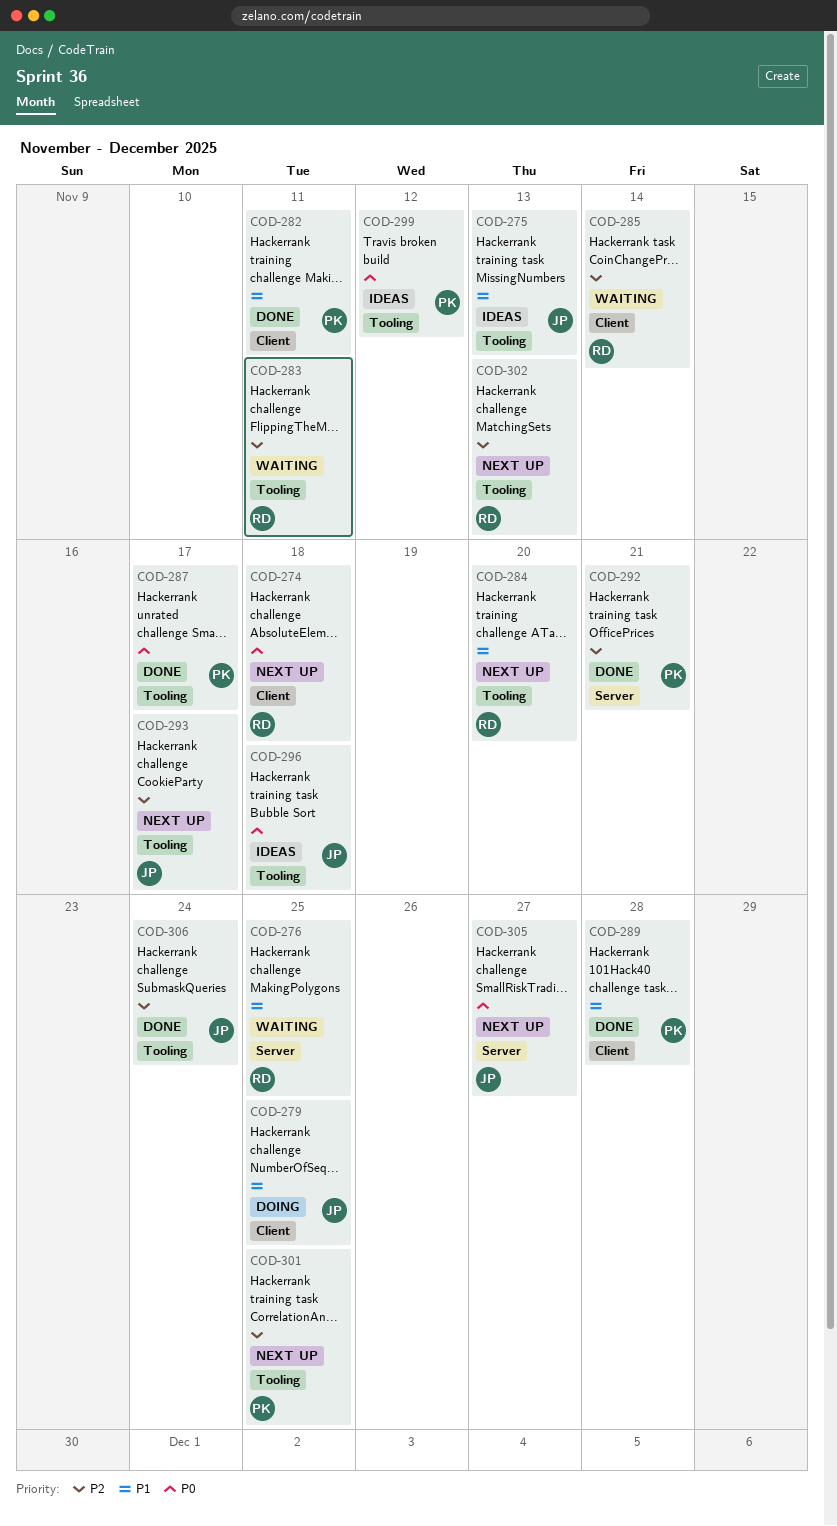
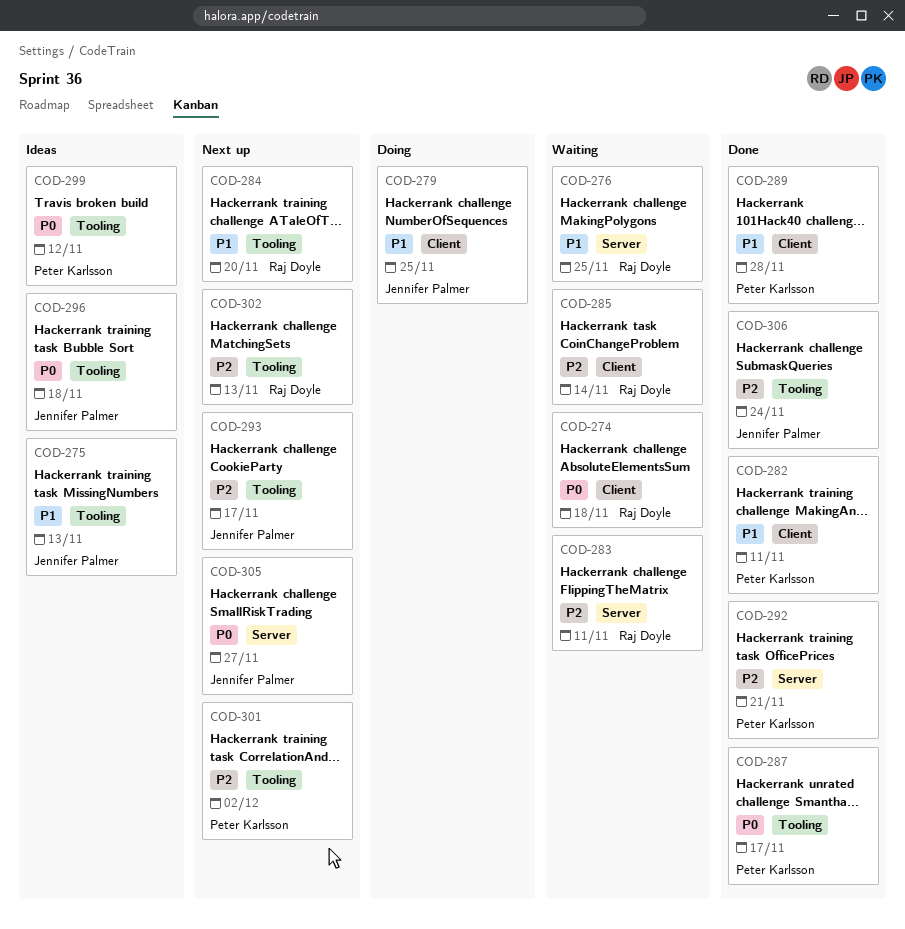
COD-274, status: Next up -> Waiting
COD-283, label: Tooling -> Server
COD-301, due: Nov 25 -> Dec 2

